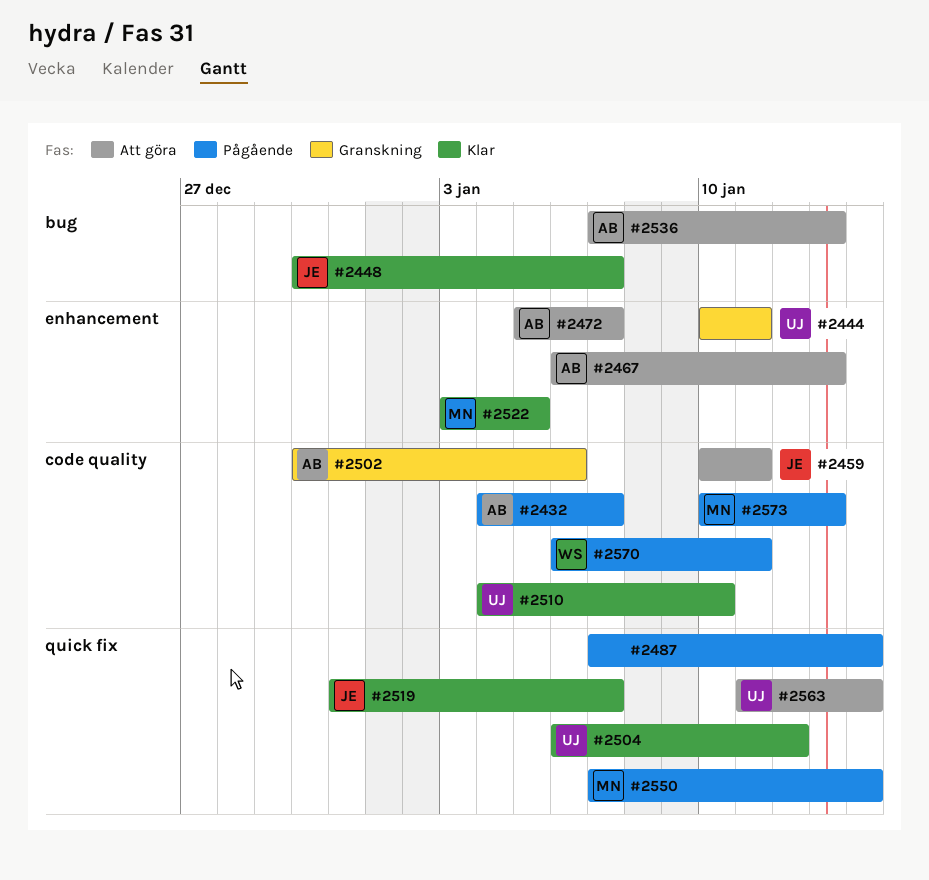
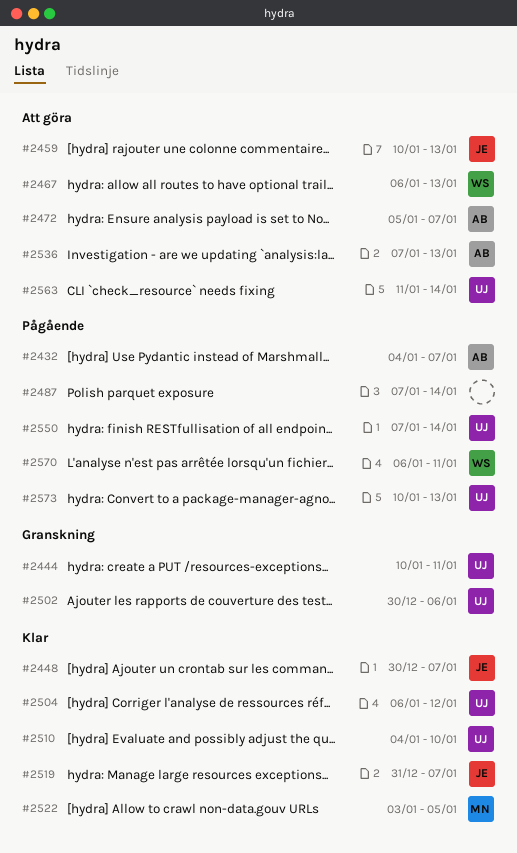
#2459, due: Jan 11 -> Jan 13
#2467, owner: AB -> WS
#2502, owner: AB -> UJ
#2550, owner: MN -> UJ
#2573, owner: MN -> UJ

